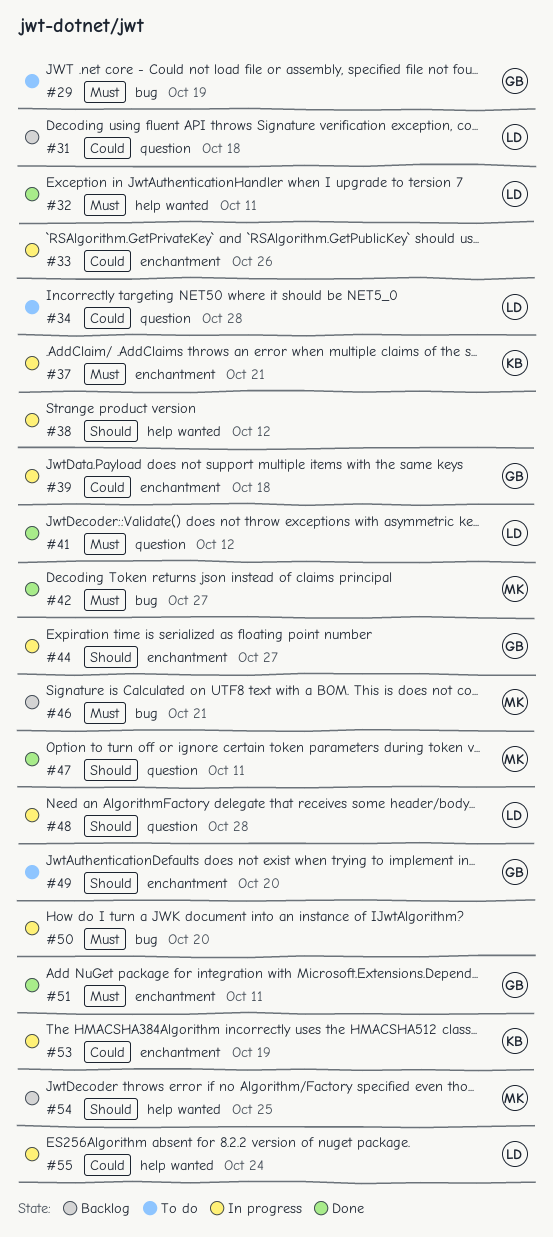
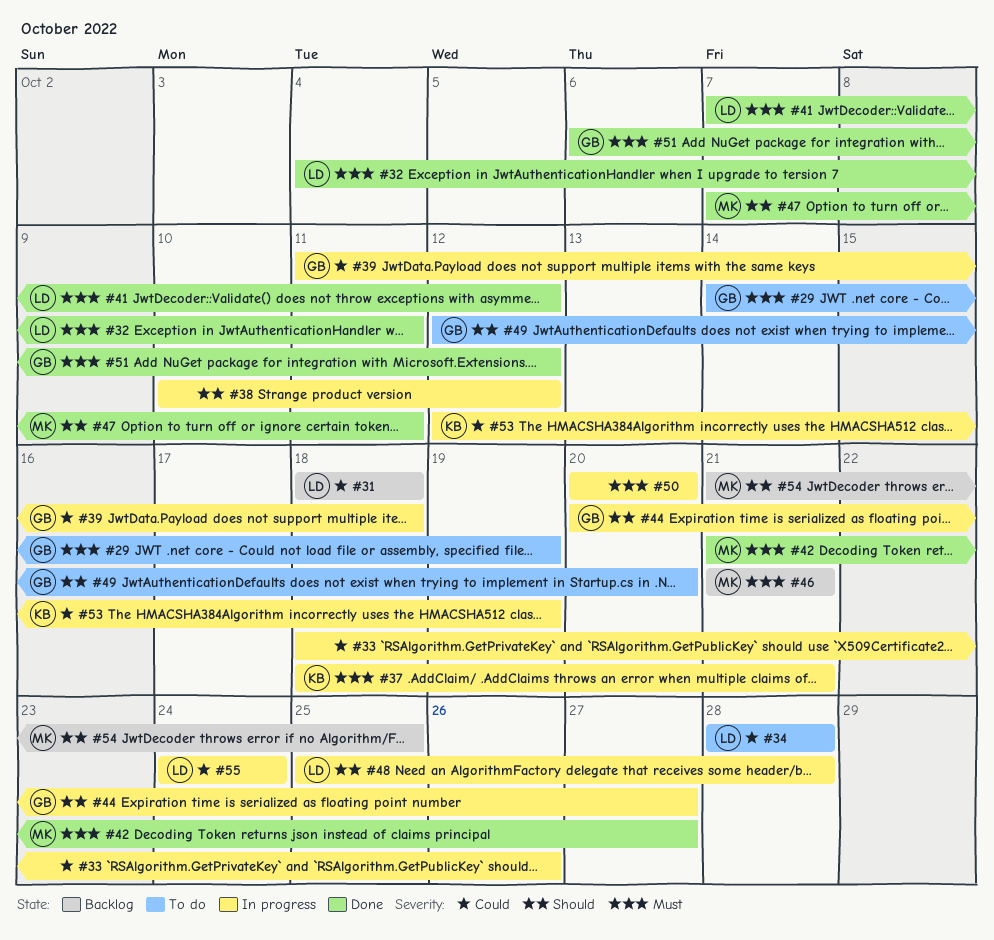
#51, due: Oct 11 -> Oct 12

